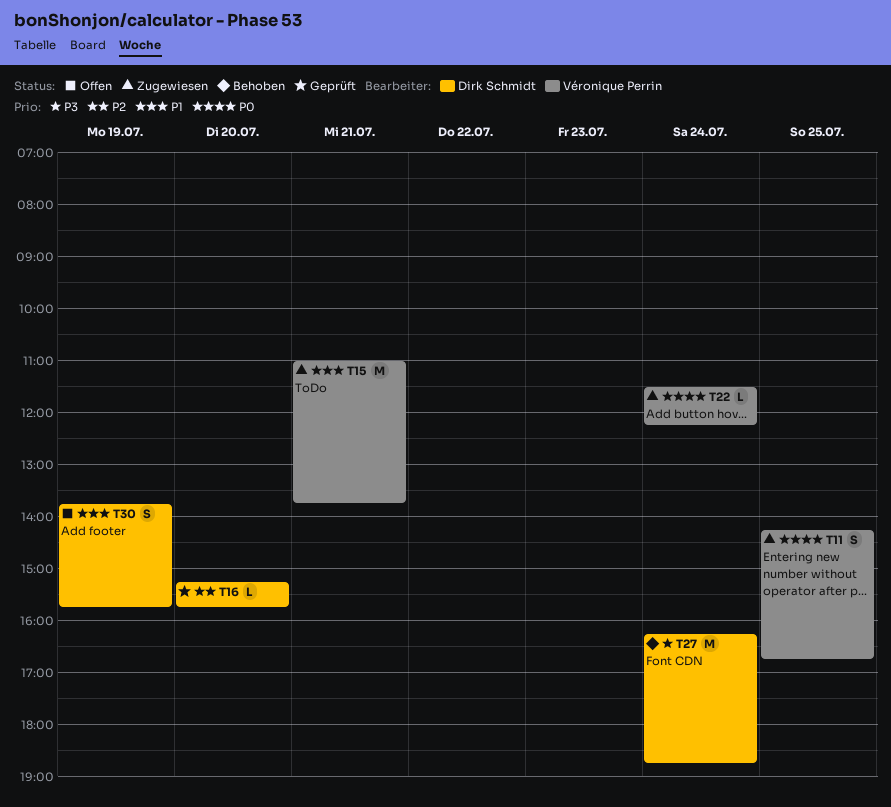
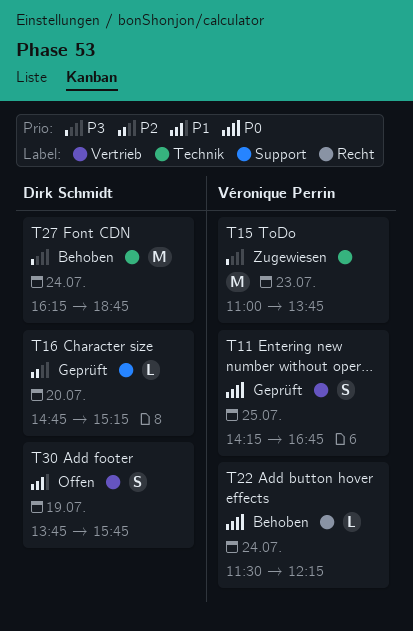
T11, status: Zugewiesen -> Geprüft
T15, priority: P1 -> P3
T15, day: Jul 21 -> Jul 23
T16, begins: 15:15 -> 14:45
T16, ends: 15:45 -> 15:15
T22, status: Zugewiesen -> Behoben

